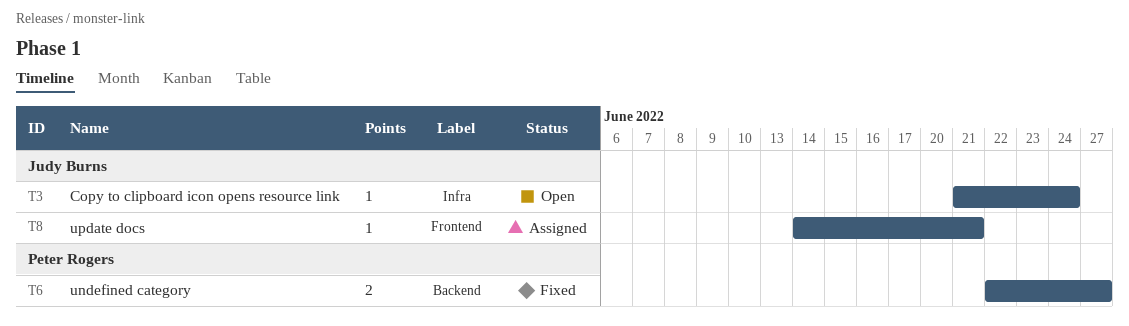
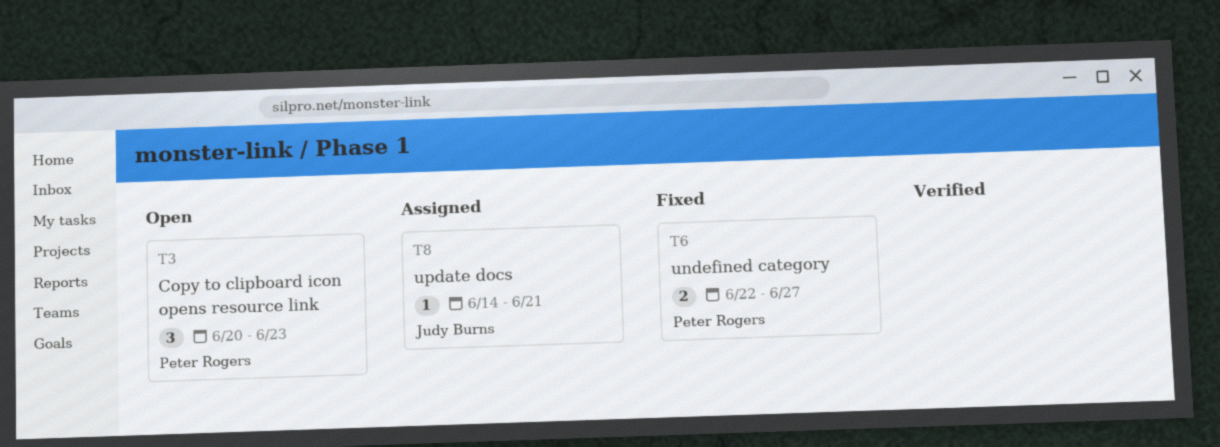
T3, owner: Judy Burns -> Peter Rogers
T3, estimate: 1 -> 3
T3, start: Jun 21 -> Jun 20
T3, due: Jun 24 -> Jun 23

